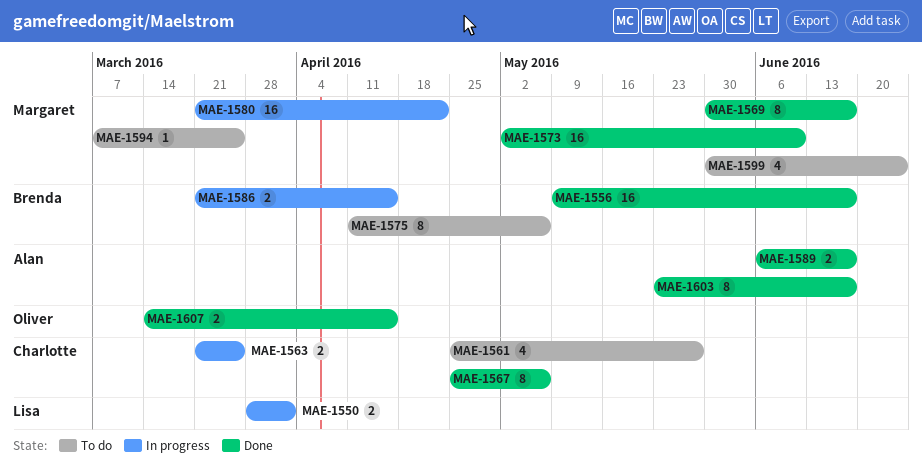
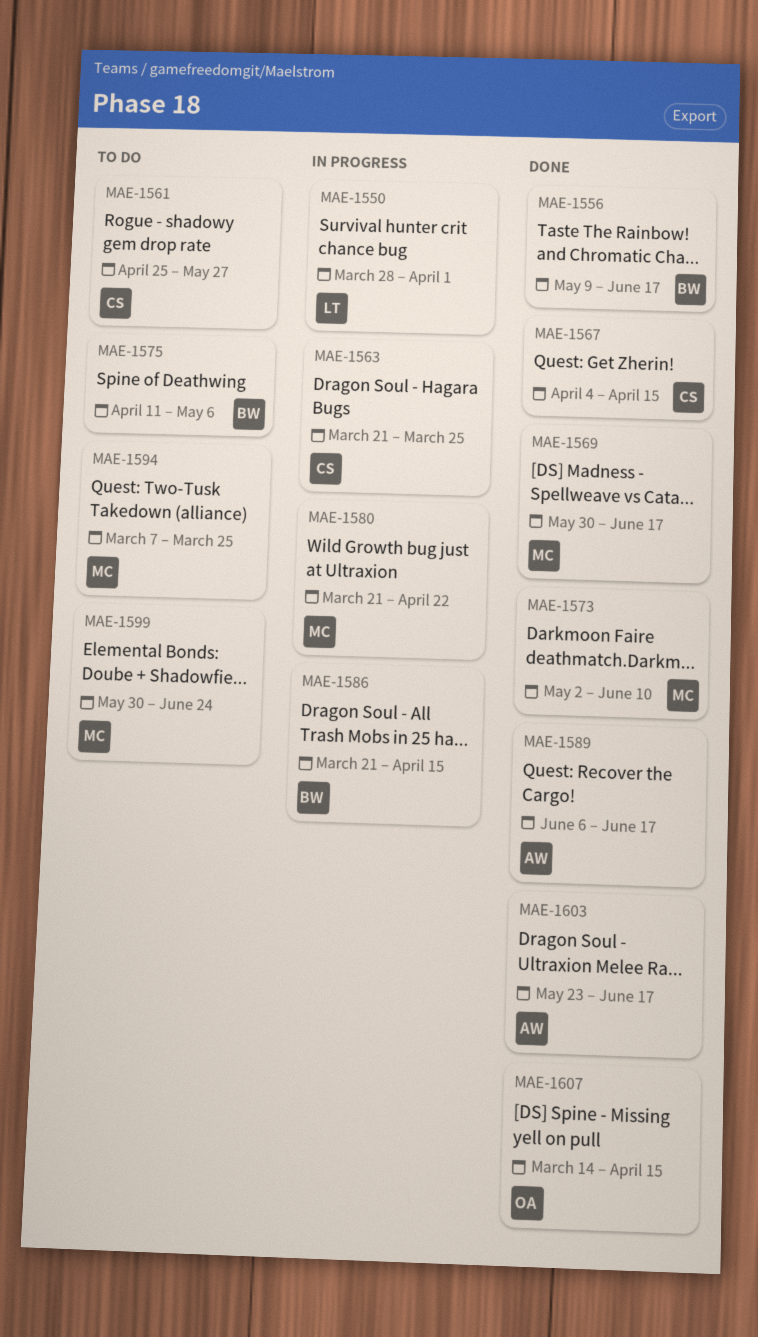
MAE-1567, start: Apr 25 -> Apr 4
MAE-1567, due: May 6 -> Apr 15

